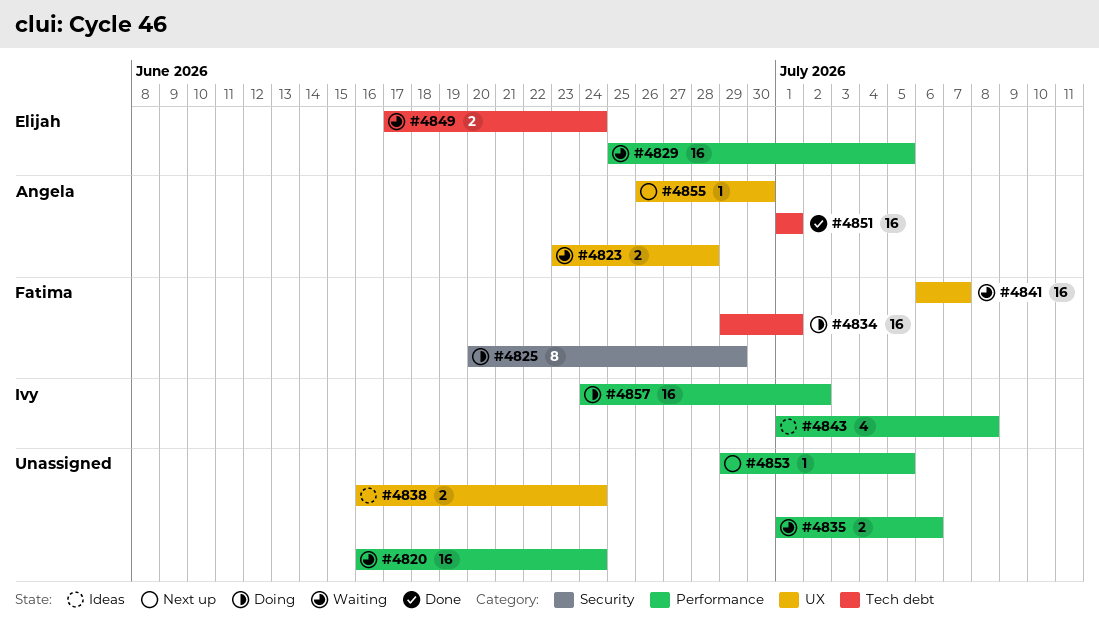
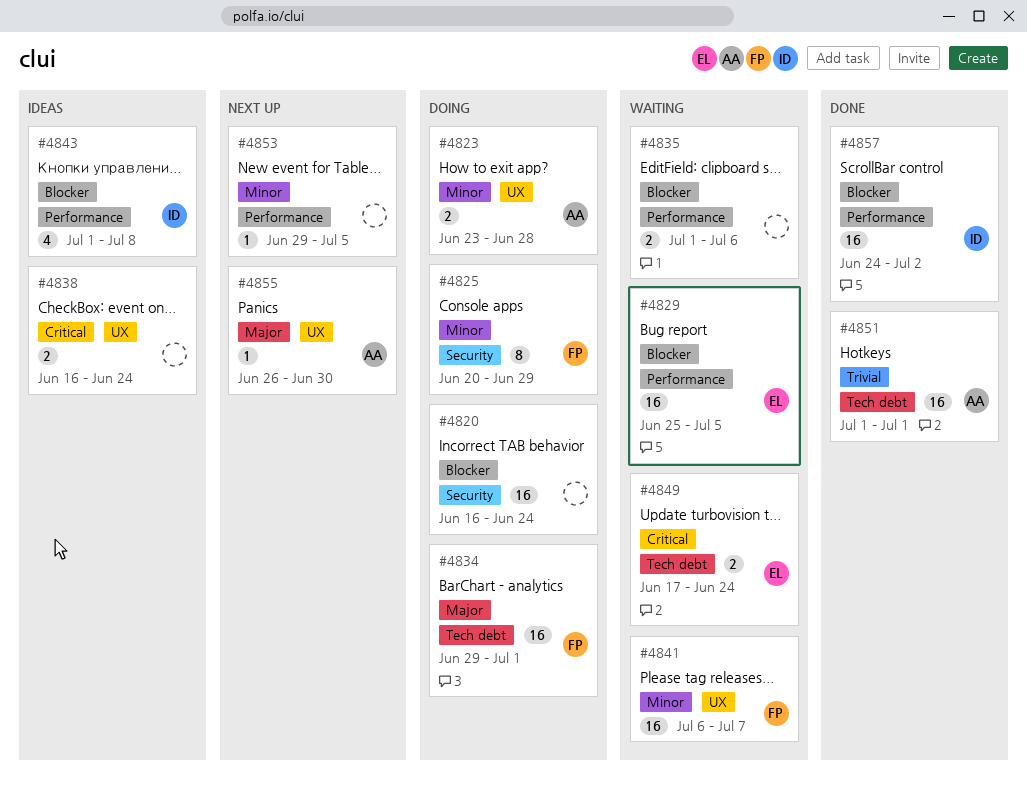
#4820, status: Waiting -> Doing
#4820, label: Performance -> Security
#4823, status: Waiting -> Doing
#4857, status: Doing -> Done

